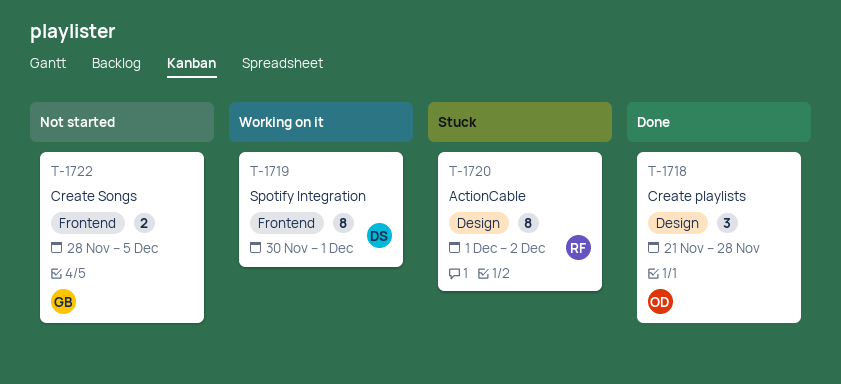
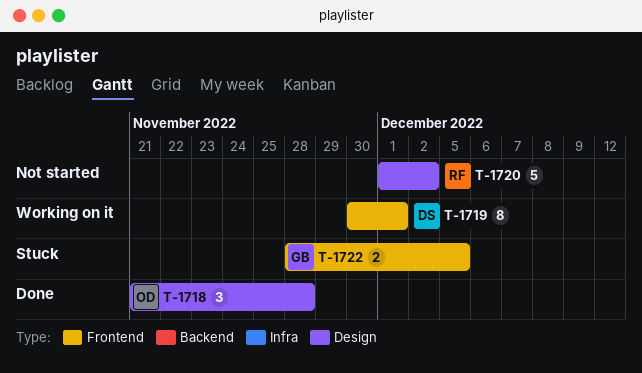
T-1720, status: Stuck -> Not started
T-1720, estimate: 8 -> 5
T-1722, status: Not started -> Stuck

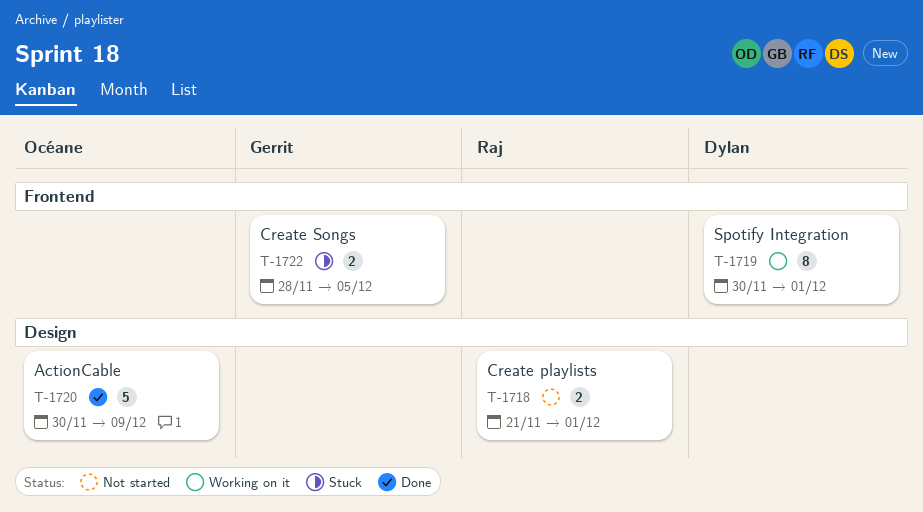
T-1718, status: Done -> Not started
T-1718, owner: Océane -> Raj
T-1718, estimate: 3 -> 2
T-1718, due: Nov 28 -> Dec 1
T-1720, status: Not started -> Done
T-1720, owner: Raj -> Océane
T-1720, start: Dec 1 -> Nov 30
T-1720, due: Dec 2 -> Dec 9

